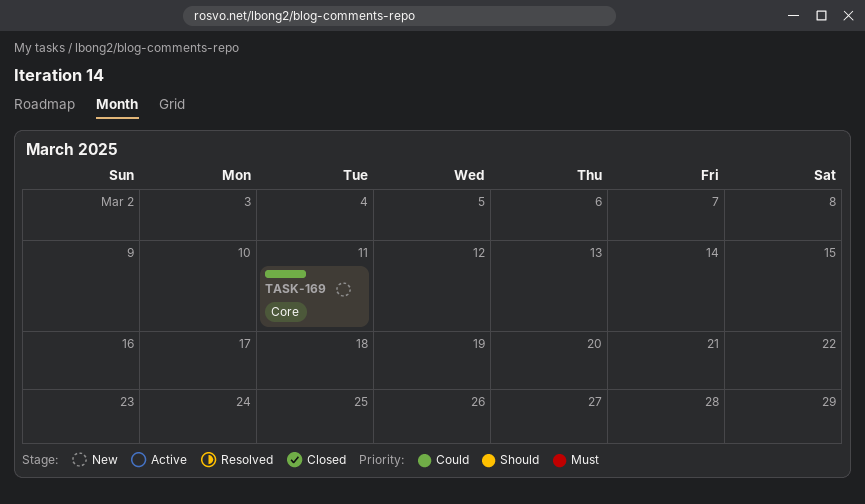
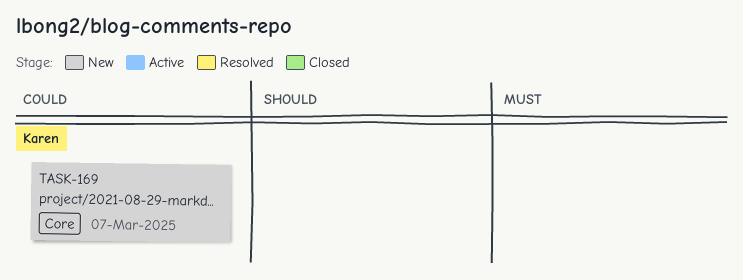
TASK-169, due: Mar 11 -> Mar 7

